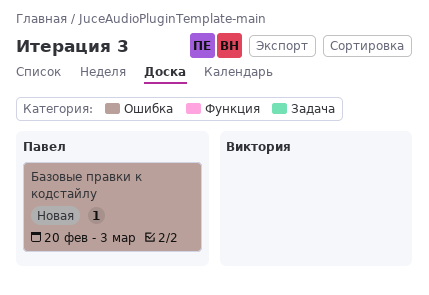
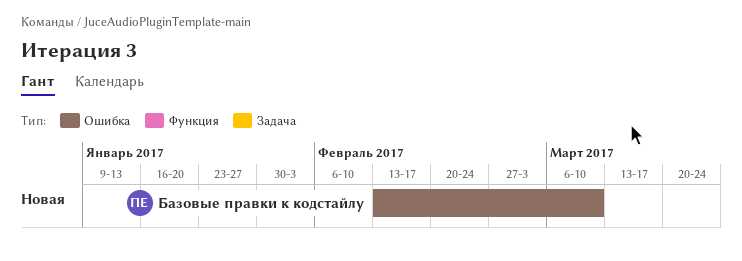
Базовые правки к кодстайлу, start: Feb 20 -> Feb 13
Базовые правки к кодстайлу, due: Mar 3 -> Mar 10

